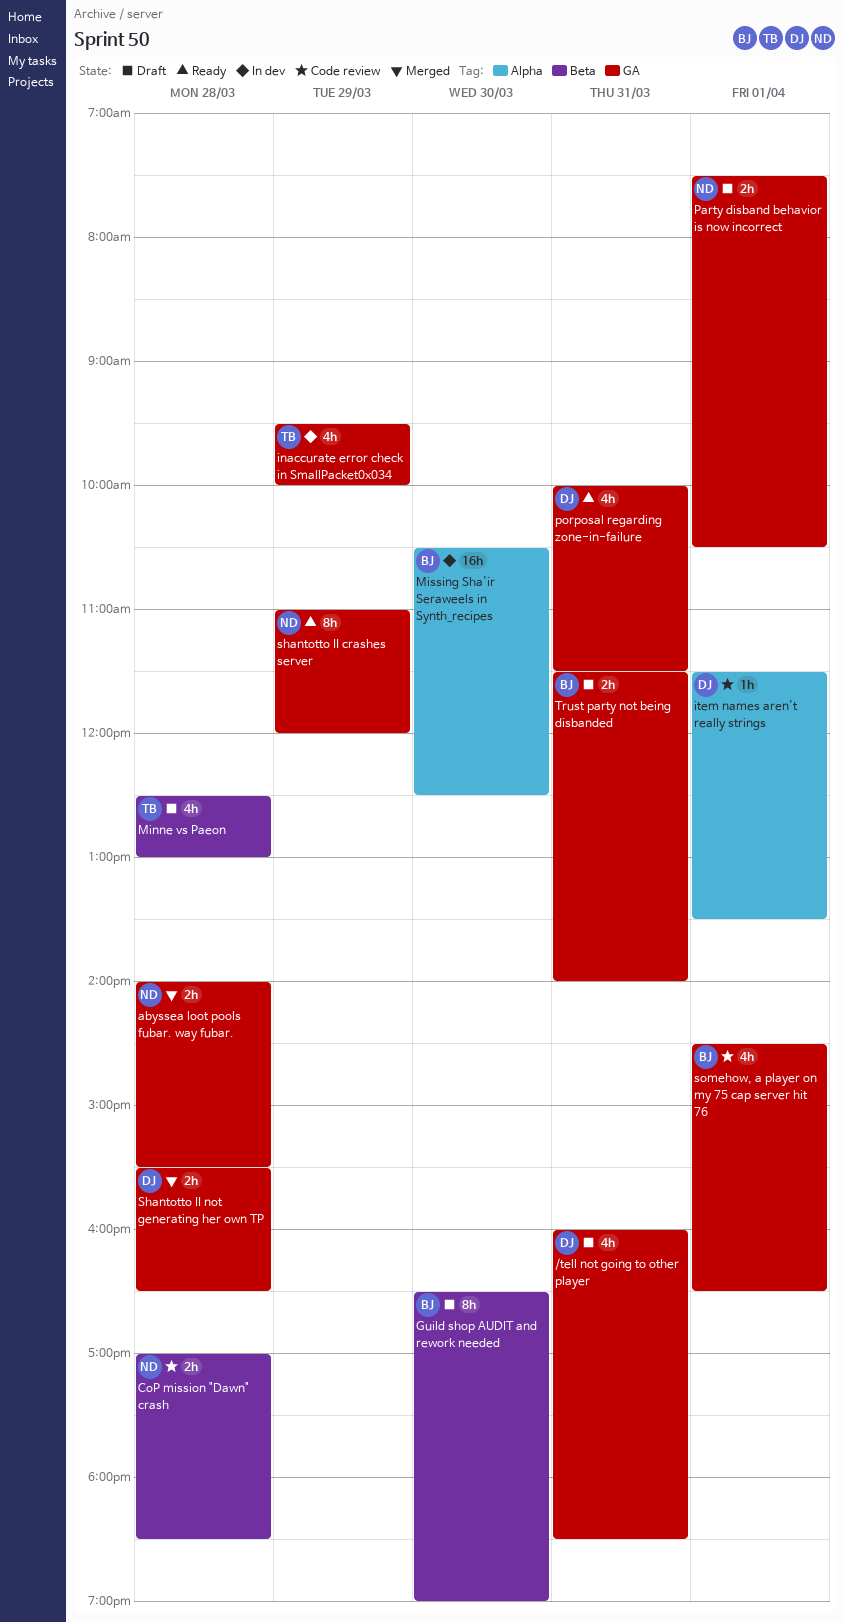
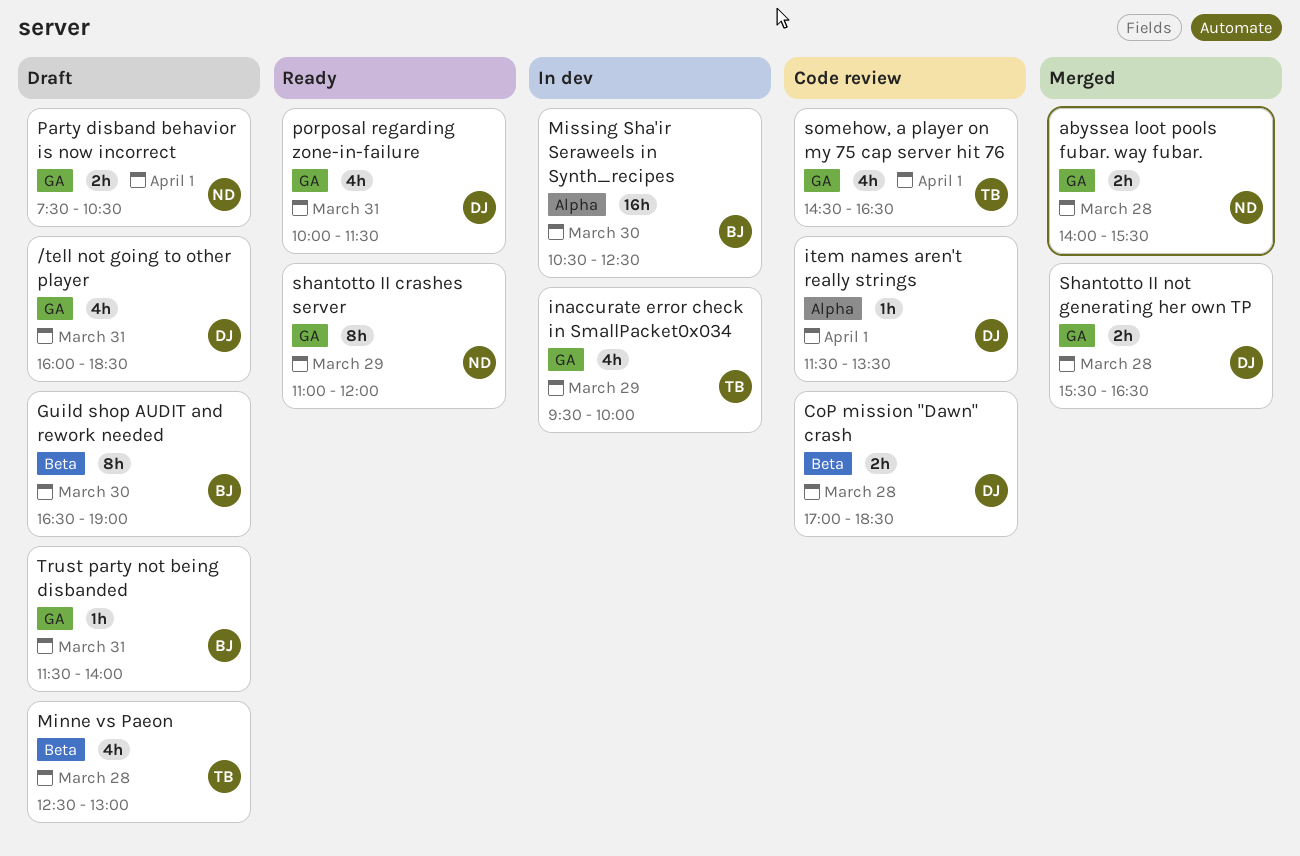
CoP mission "Dawn" crash, owner: ND -> DJ
somehow, a player on my 75 cap server hit 76, owner: BJ -> TB
Trust party not being disbanded, estimate: 2h -> 1h

